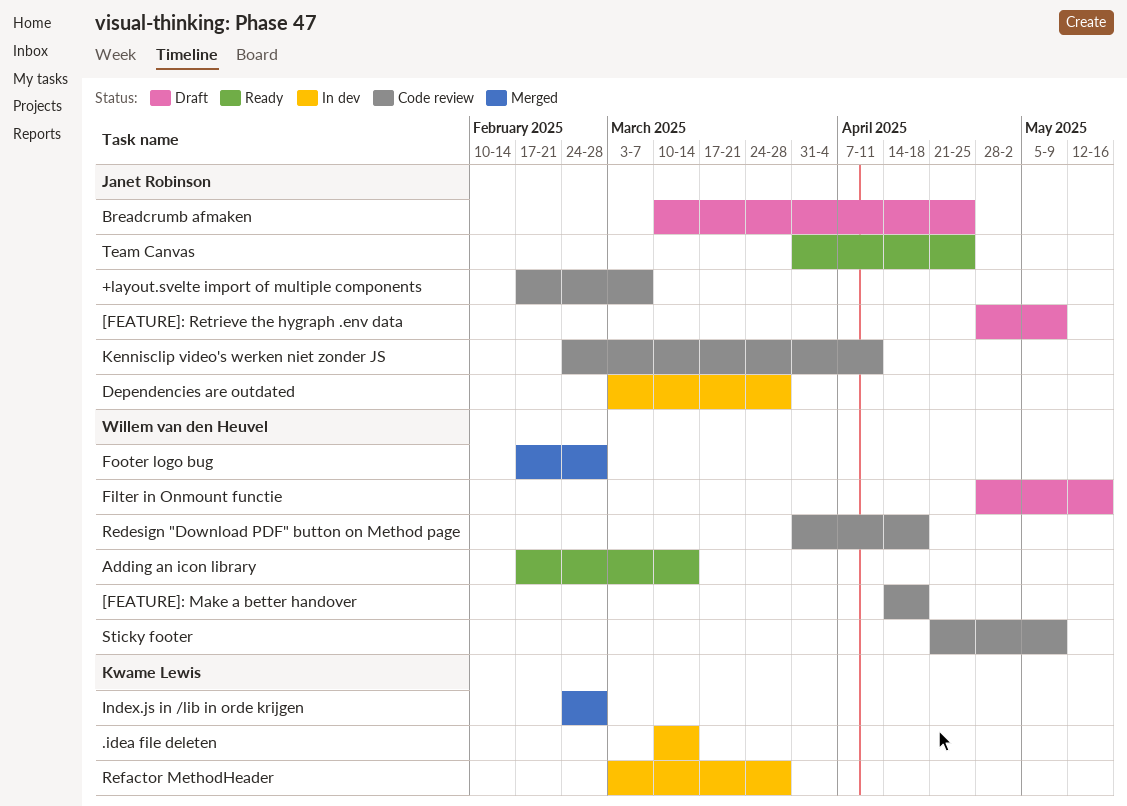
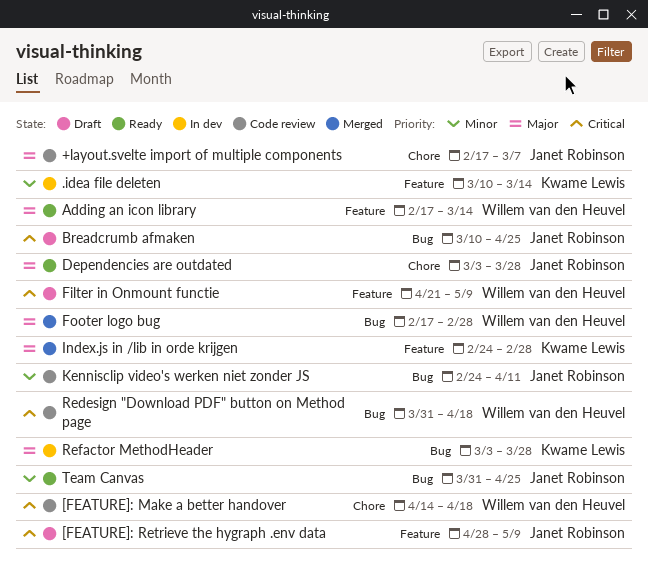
Dependencies are outdated, status: In dev -> Ready
Filter in Onmount functie, start: Apr 28 -> Apr 21
Filter in Onmount functie, due: May 16 -> May 9
Sticky footer: present -> none

